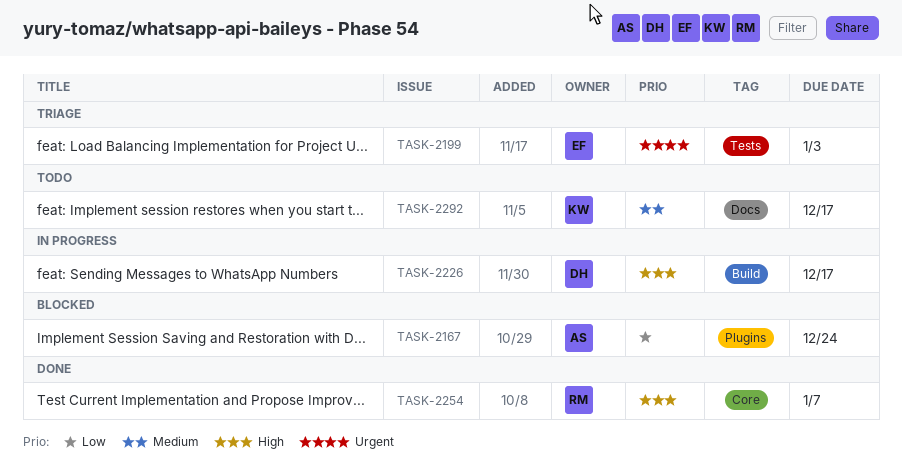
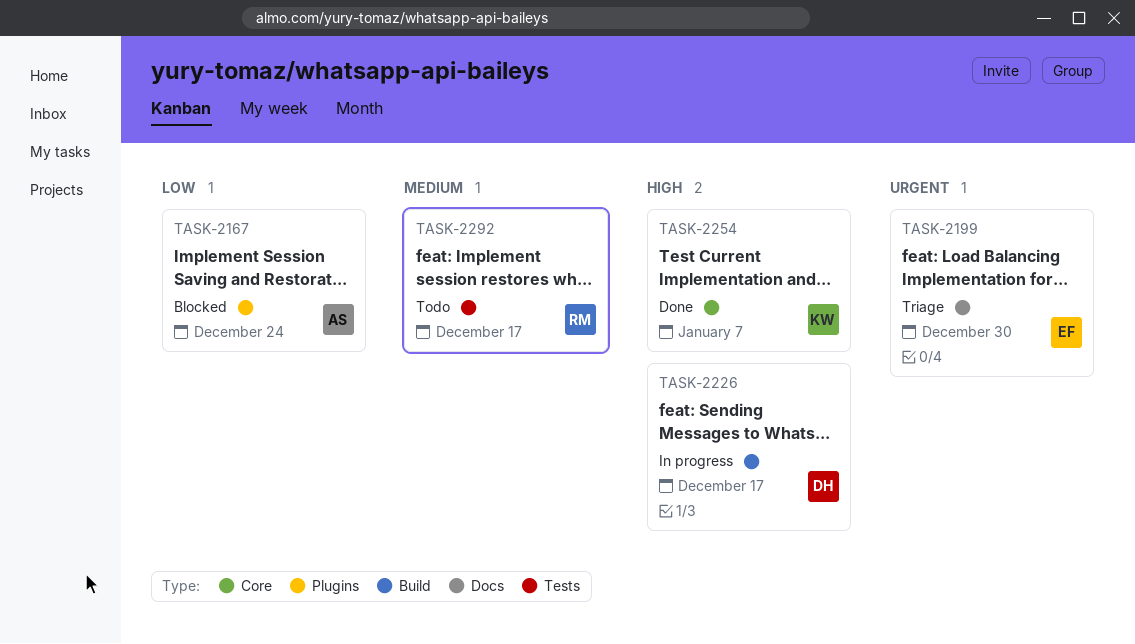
TASK-2199, label: Tests -> Docs
TASK-2199, due: Jan 3 -> Dec 30
TASK-2254, owner: RM -> KW
TASK-2292, owner: KW -> RM
TASK-2292, label: Docs -> Tests

